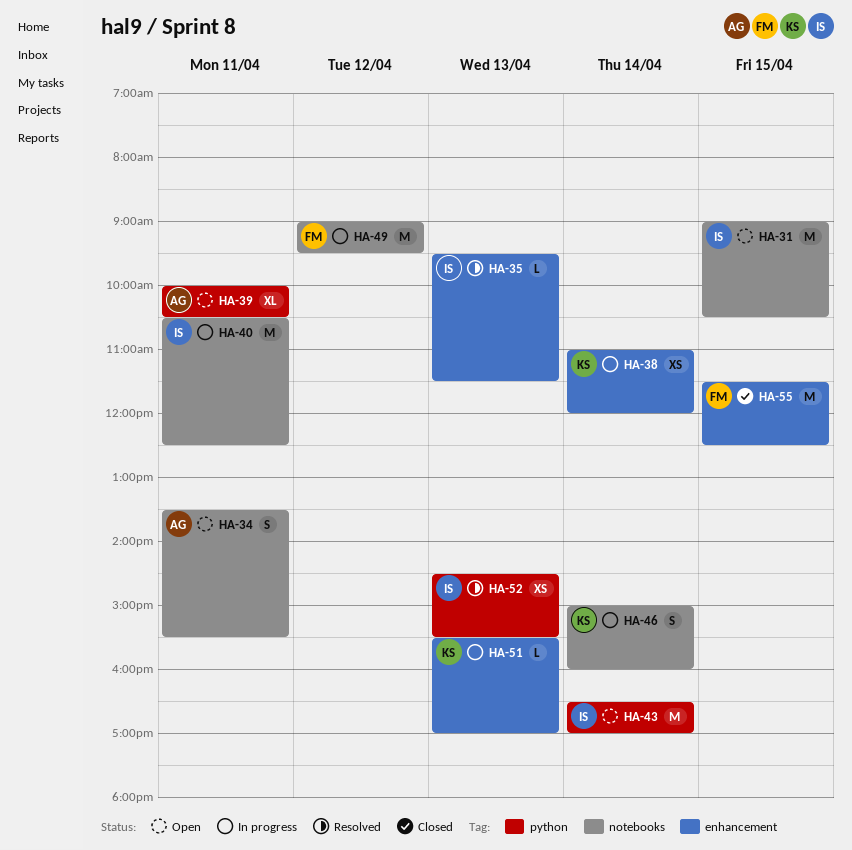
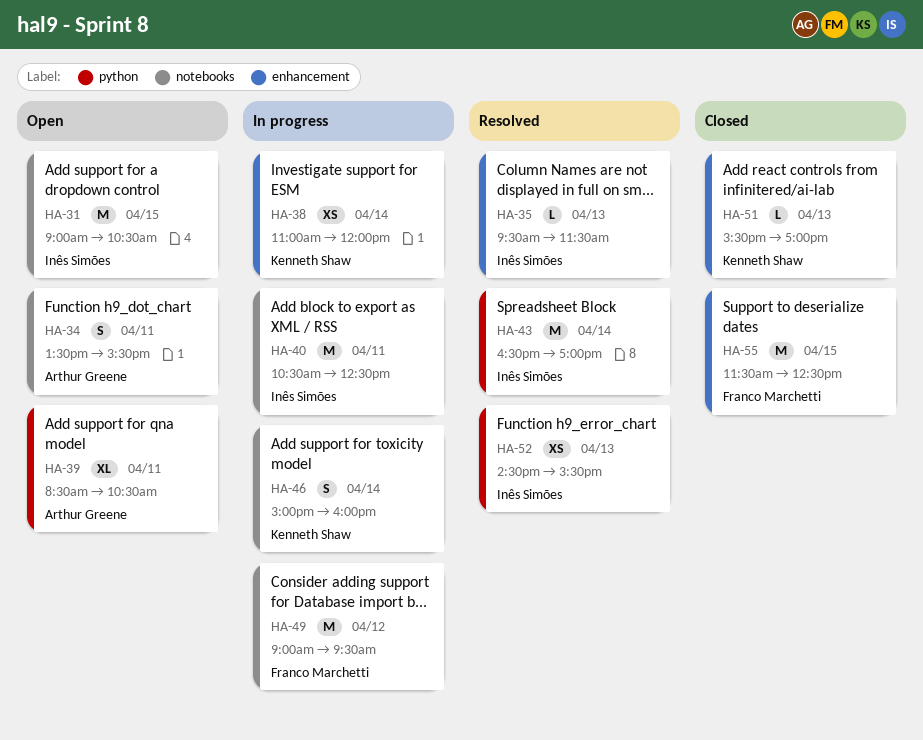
HA-39, begins: 10:00 -> 08:30
HA-43, status: Open -> Resolved
HA-51, status: In progress -> Closed

